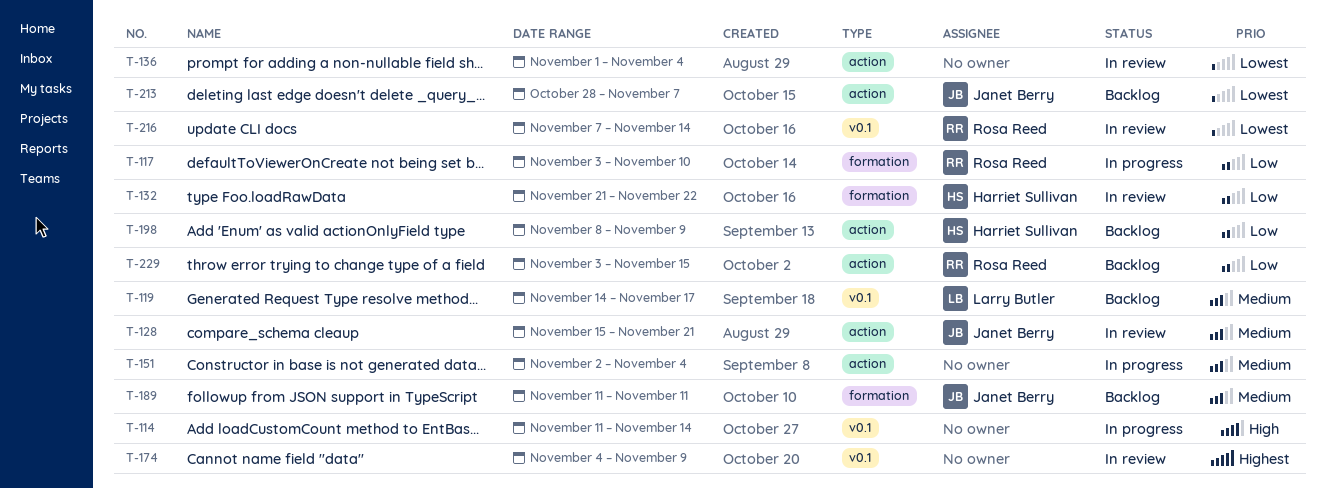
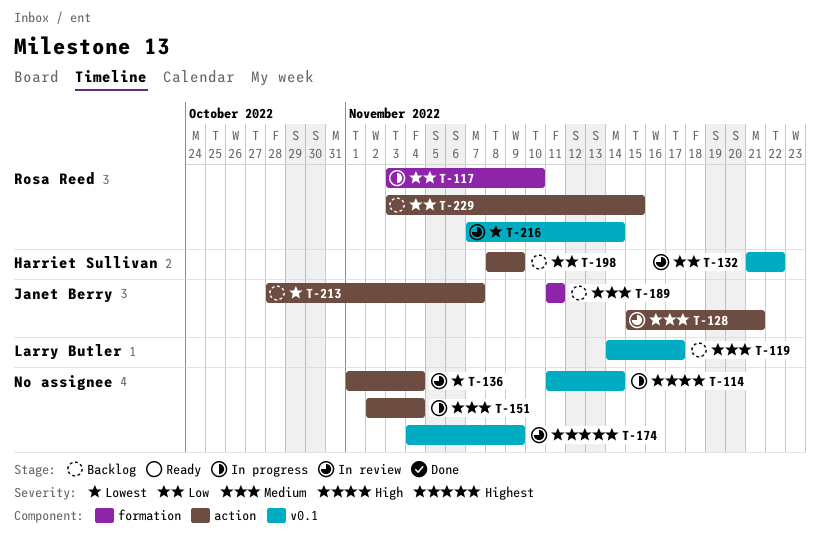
T-132, label: formation -> v0.1

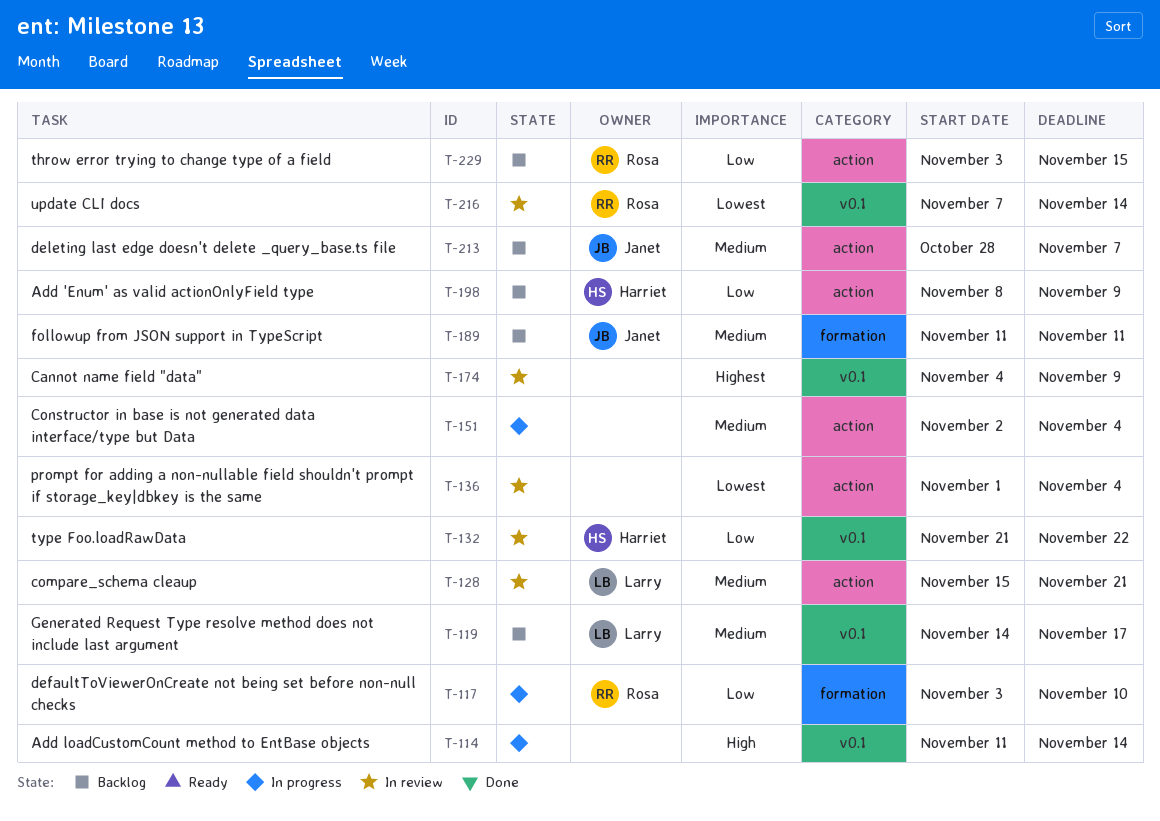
T-128, owner: Janet Berry -> Larry Butler
T-213, priority: Lowest -> Medium

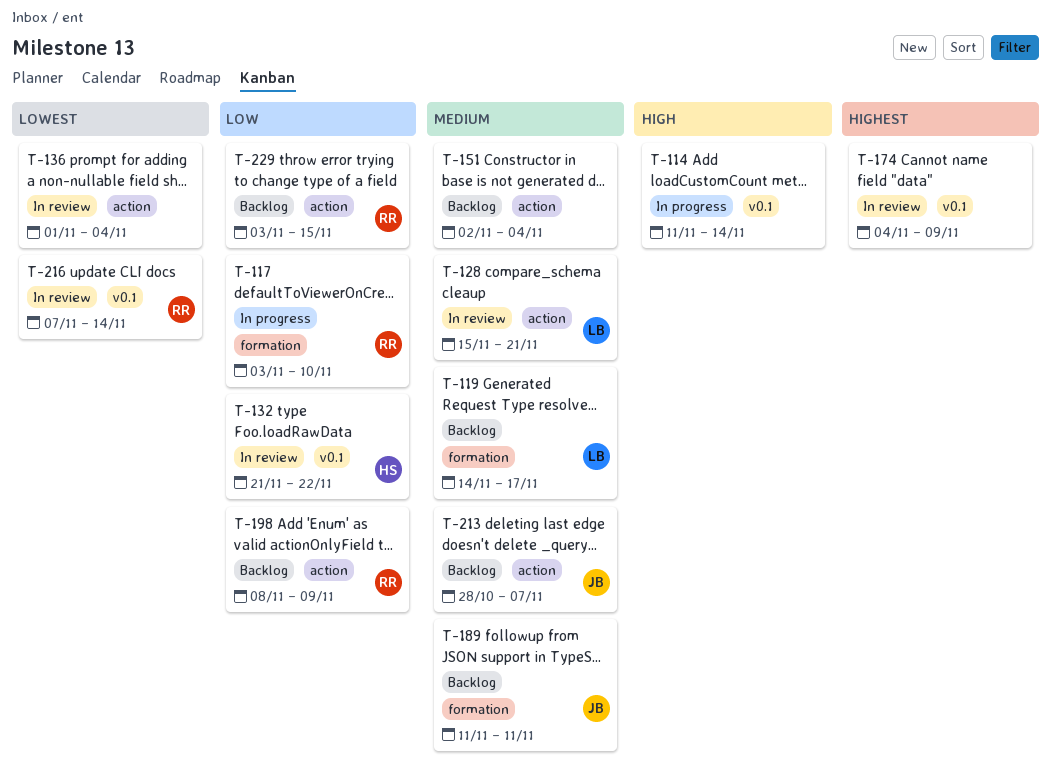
T-119, label: v0.1 -> formation
T-151, status: In progress -> Backlog
T-198, owner: Harriet -> Rosa

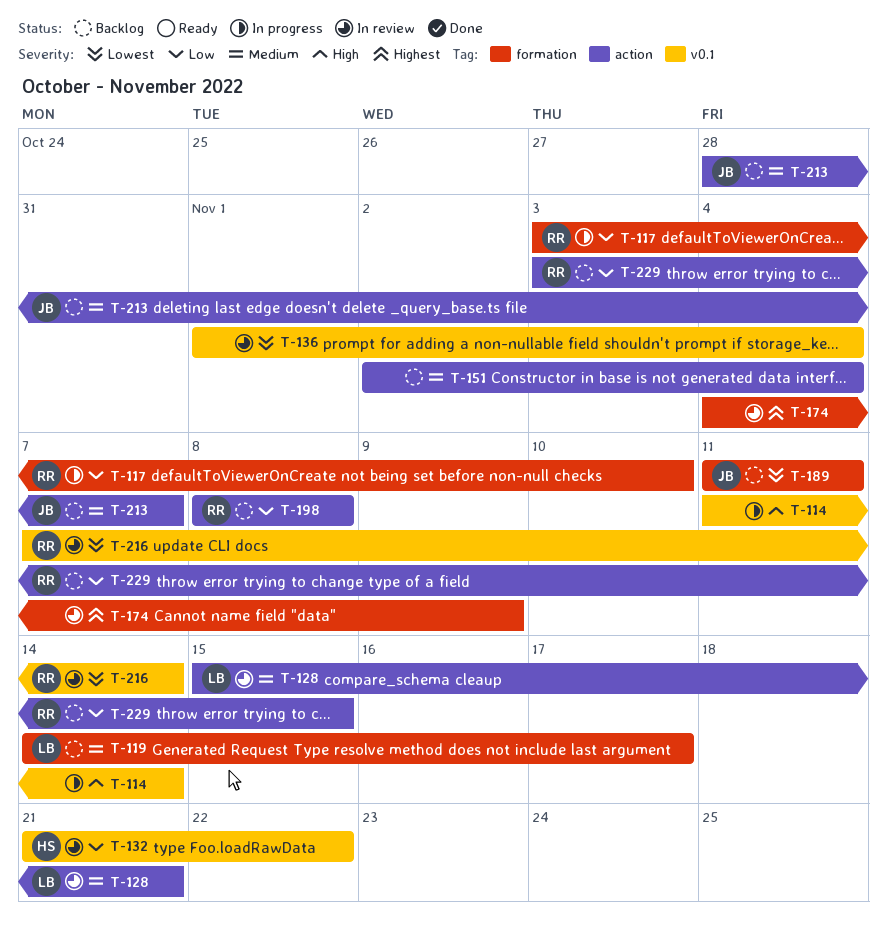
T-136, label: action -> v0.1
T-174, label: v0.1 -> formation
T-189, priority: Medium -> Lowest
T-198, due: Nov 9 -> Nov 8

